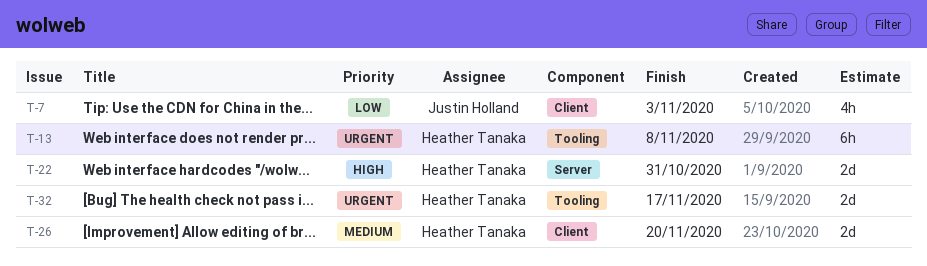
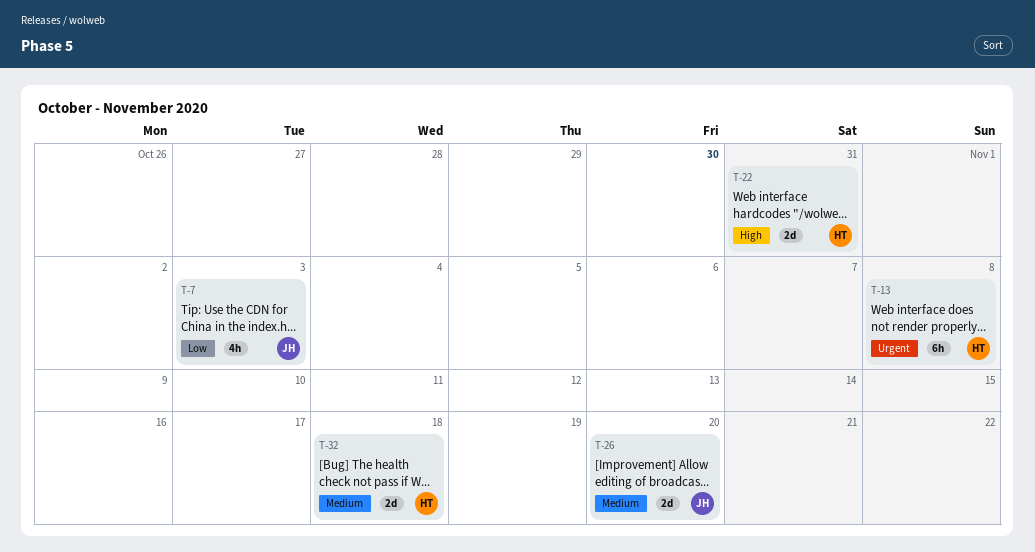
T-26, owner: Heather Tanaka -> Justin Holland
T-32, priority: Urgent -> Medium
T-32, due: Nov 17 -> Nov 18

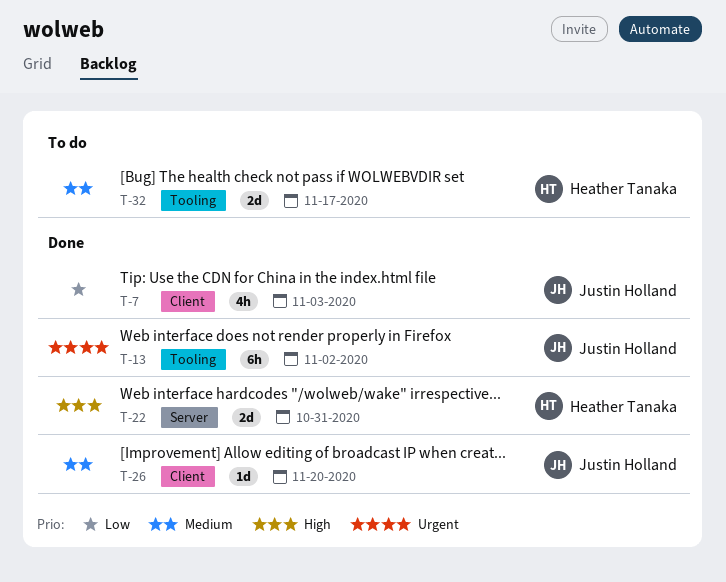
T-13, owner: Heather Tanaka -> Justin Holland
T-13, due: Nov 8 -> Nov 2
T-26, estimate: 2d -> 1d
T-32, due: Nov 18 -> Nov 17

